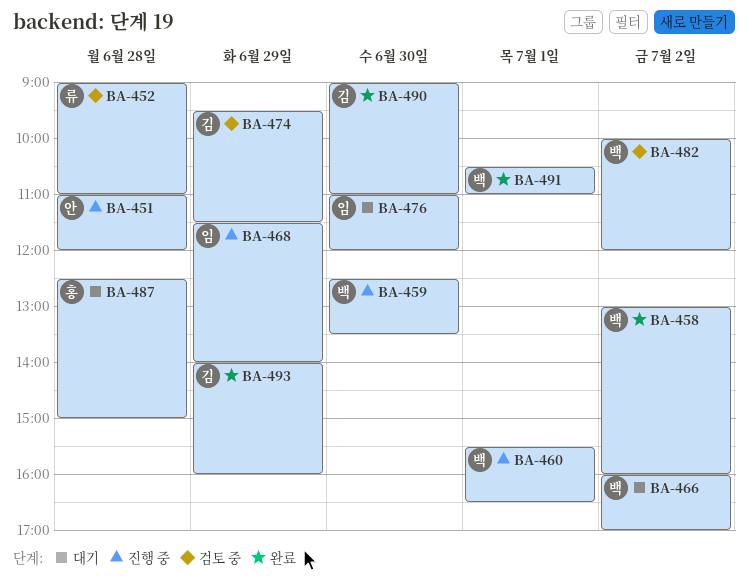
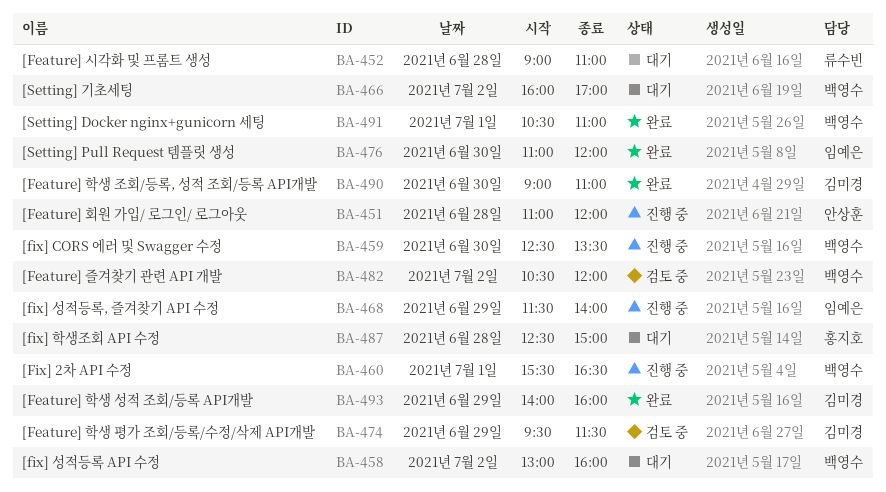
BA-452, status: 검토 중 -> 대기
BA-458, status: 완료 -> 대기
BA-476, status: 대기 -> 완료
BA-482, begins: 10:00 -> 10:30

